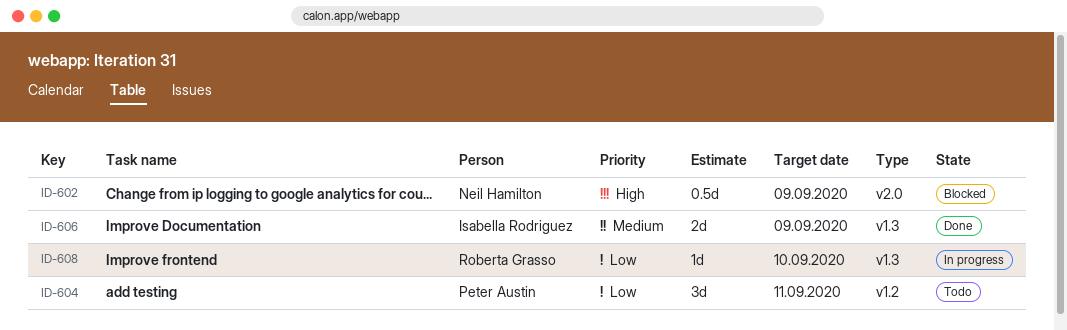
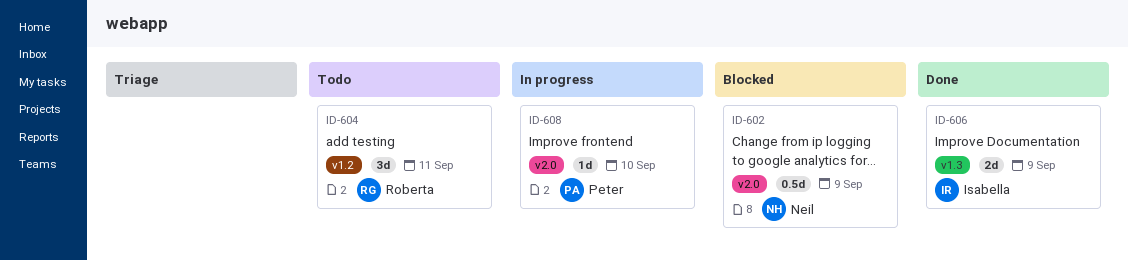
ID-604, owner: Peter Austin -> Roberta Grasso
ID-608, owner: Roberta Grasso -> Peter Austin
ID-608, label: v1.3 -> v2.0

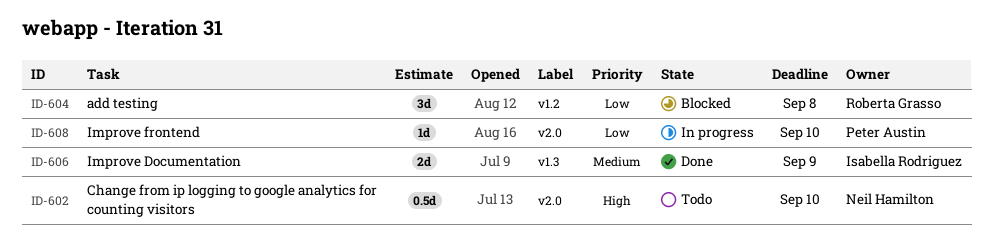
ID-602, status: Blocked -> Todo
ID-602, due: Sep 9 -> Sep 10
ID-604, status: Todo -> Blocked
ID-604, due: Sep 11 -> Sep 8

